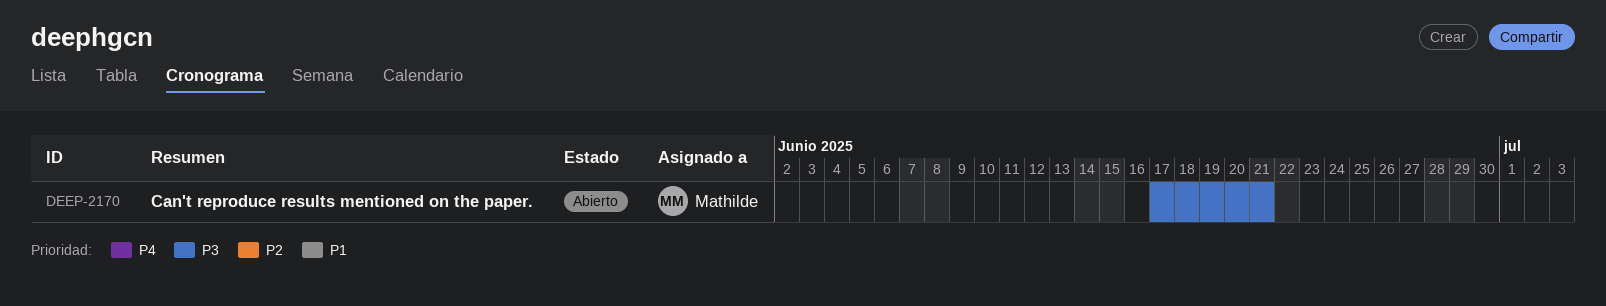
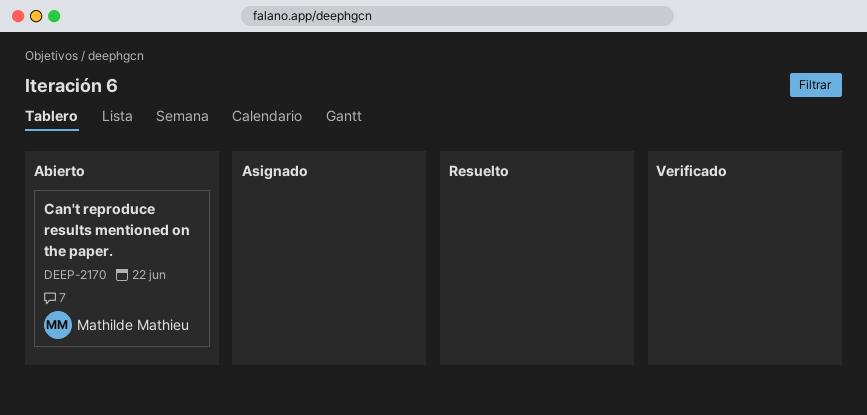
DEEP-2170, due: Jun 21 -> Jun 22

